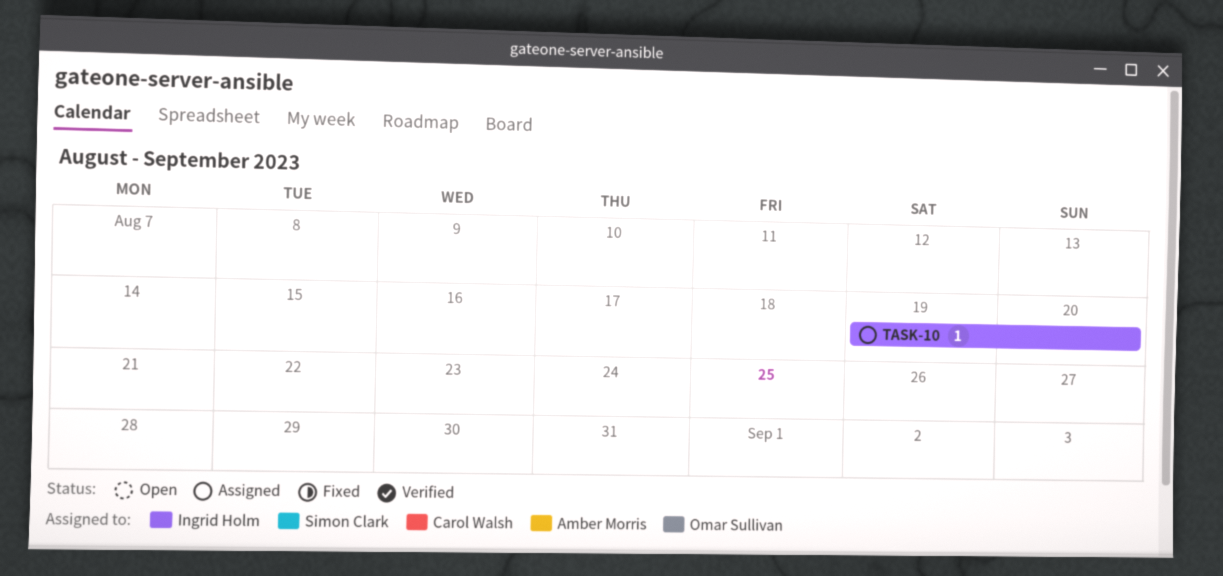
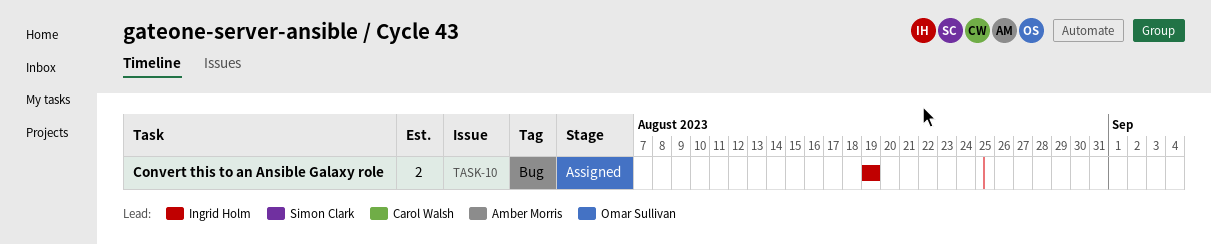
TASK-10, estimate: 1 -> 2
TASK-10, due: Aug 20 -> Aug 19

